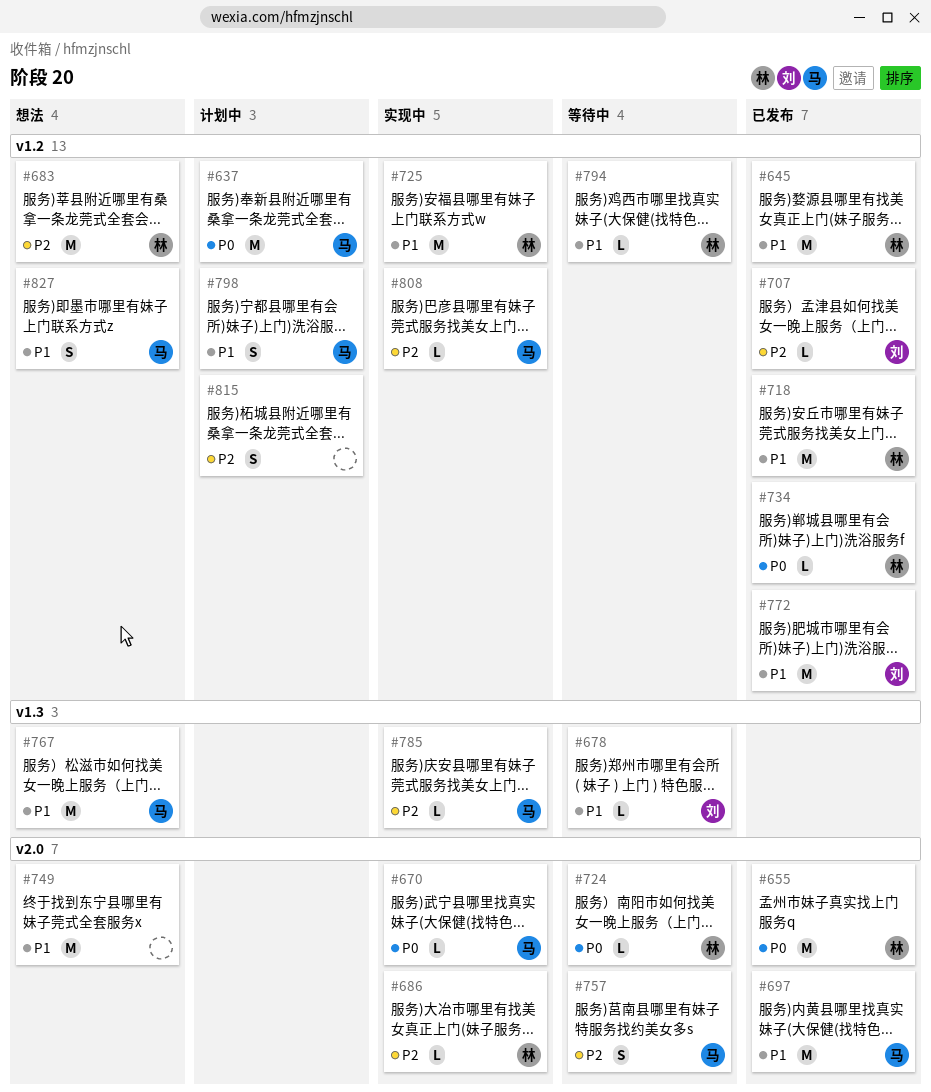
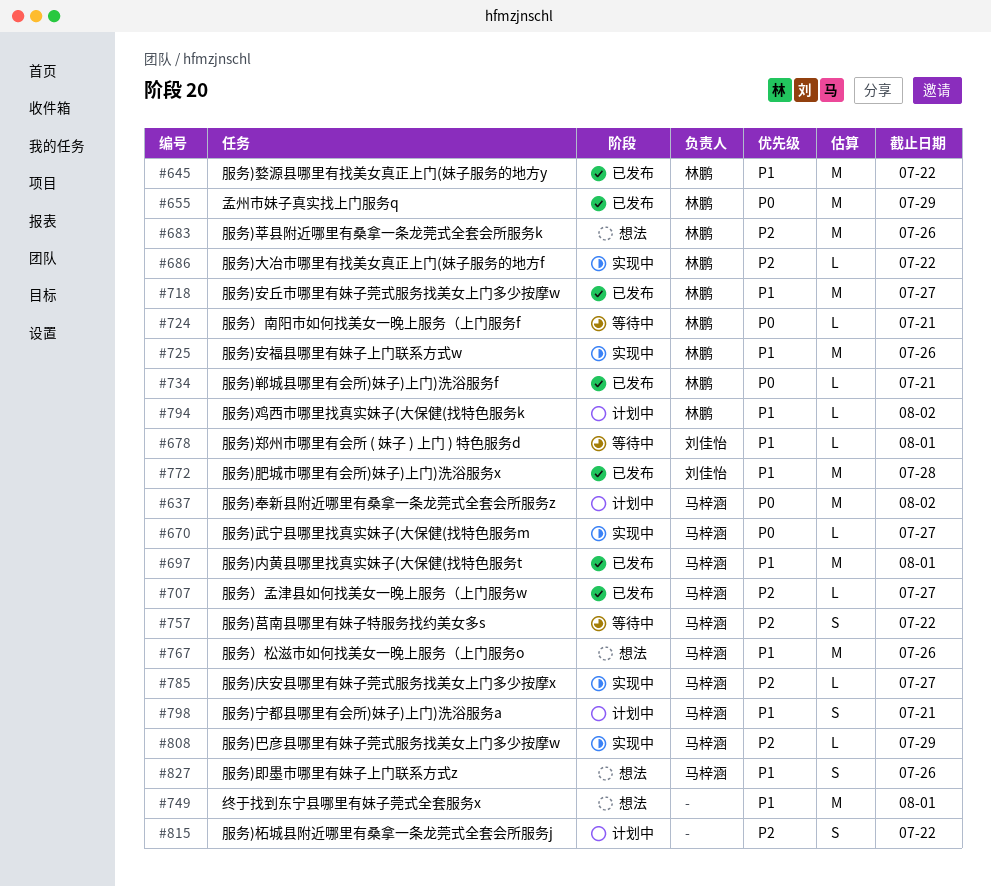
#707, owner: 刘佳怡 -> 马梓涵
#794, status: 等待中 -> 计划中

